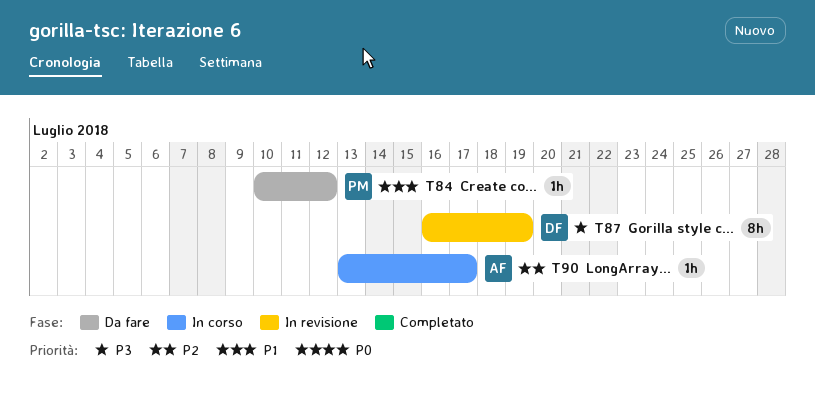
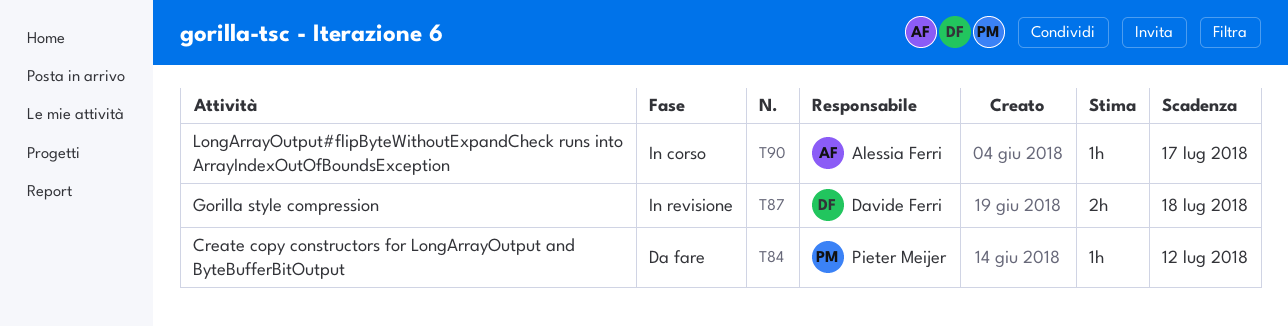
T87, estimate: 8h -> 2h
T87, due: Jul 19 -> Jul 18

